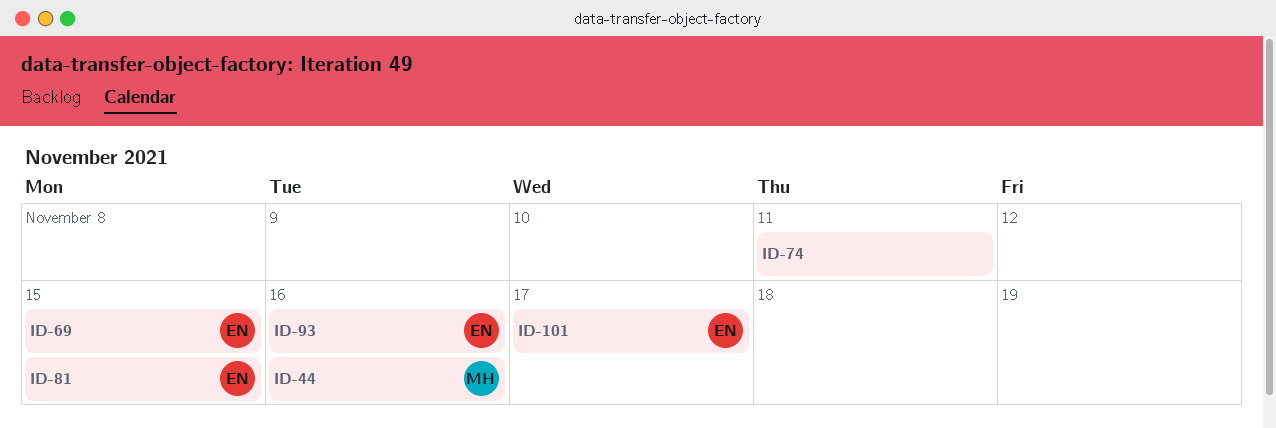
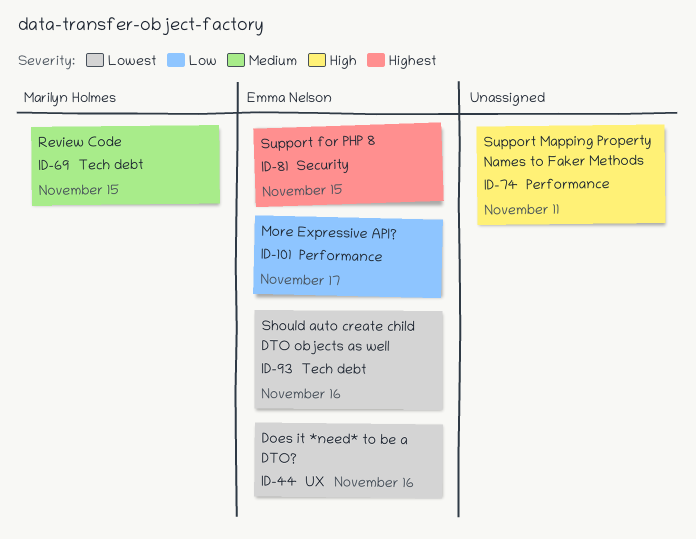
ID-44, owner: Marilyn Holmes -> Emma Nelson
ID-69, owner: Emma Nelson -> Marilyn Holmes

